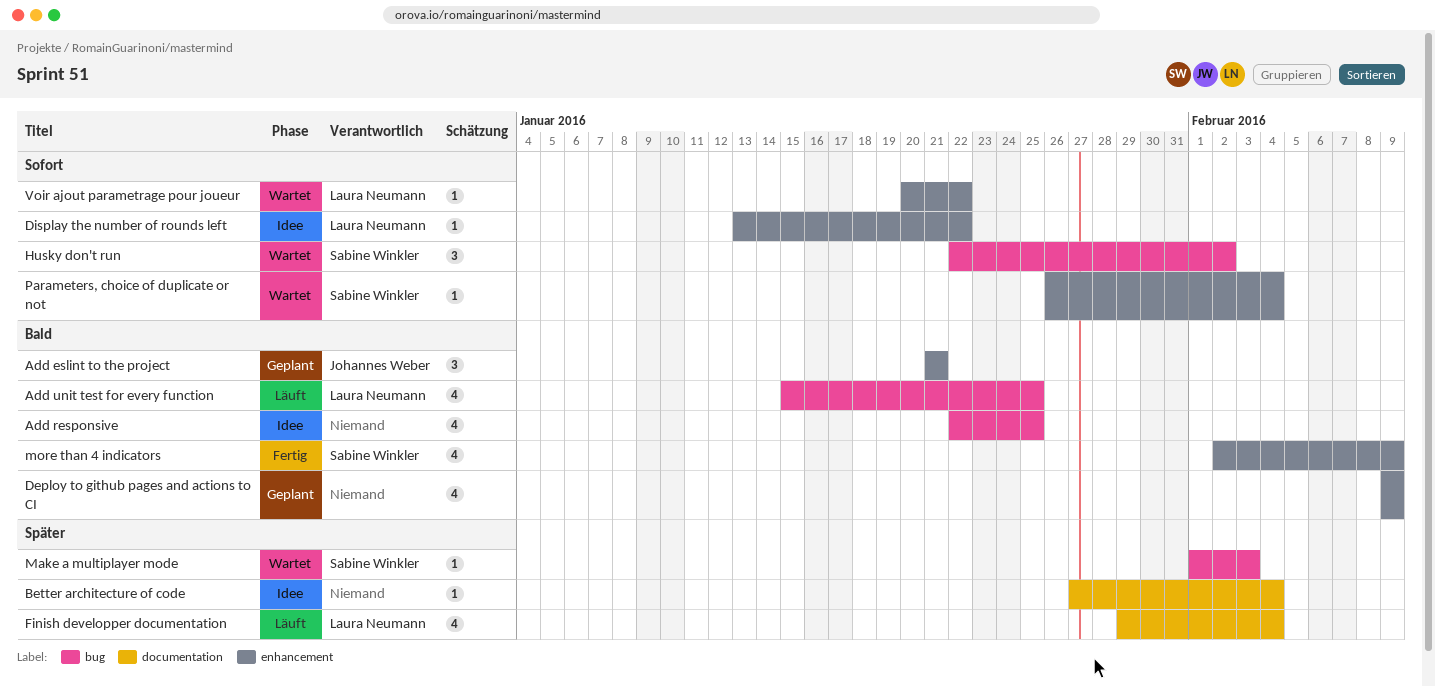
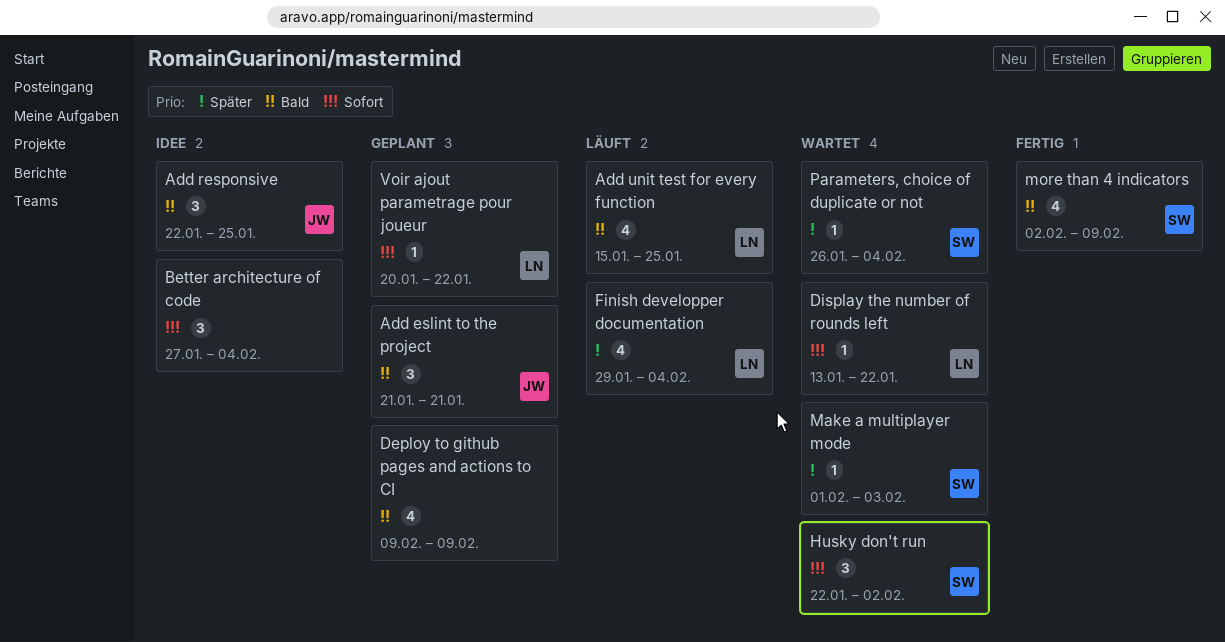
Add responsive, owner: none -> Johannes Weber
Add responsive, estimate: 4 -> 3
Better architecture of code, priority: Später -> Sofort
Better architecture of code, estimate: 1 -> 3
Display the number of rounds left, status: Idee -> Wartet
Parameters, choice of duplicate or not, priority: Sofort -> Später
Voir ajout parametrage pour joueur, status: Wartet -> Geplant

